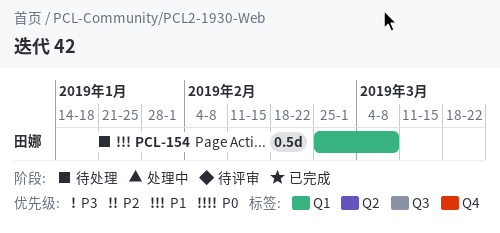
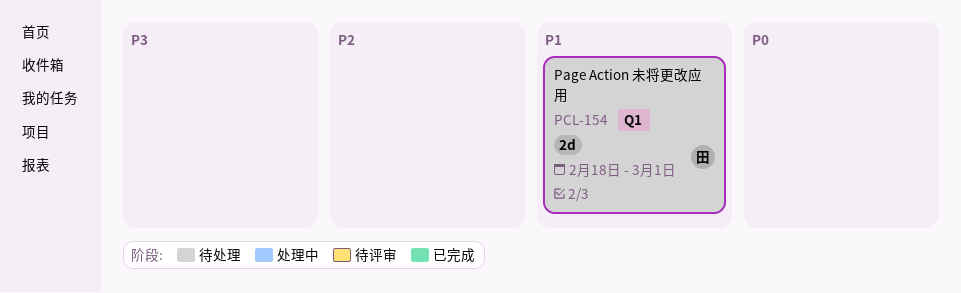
PCL-154, estimate: 0.5d -> 2d
PCL-154, start: Feb 25 -> Feb 18
PCL-154, due: Mar 8 -> Mar 1

